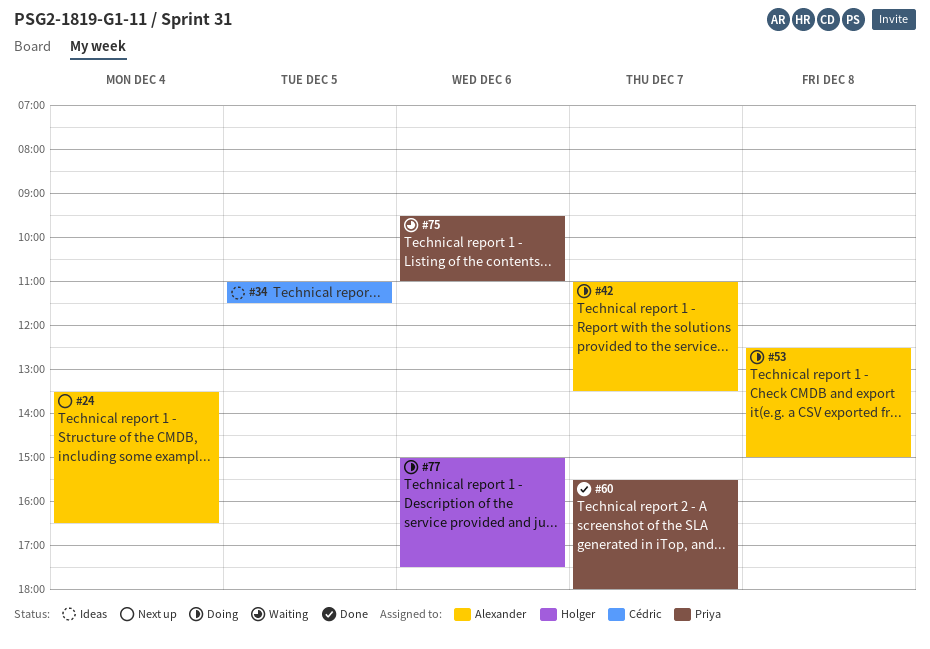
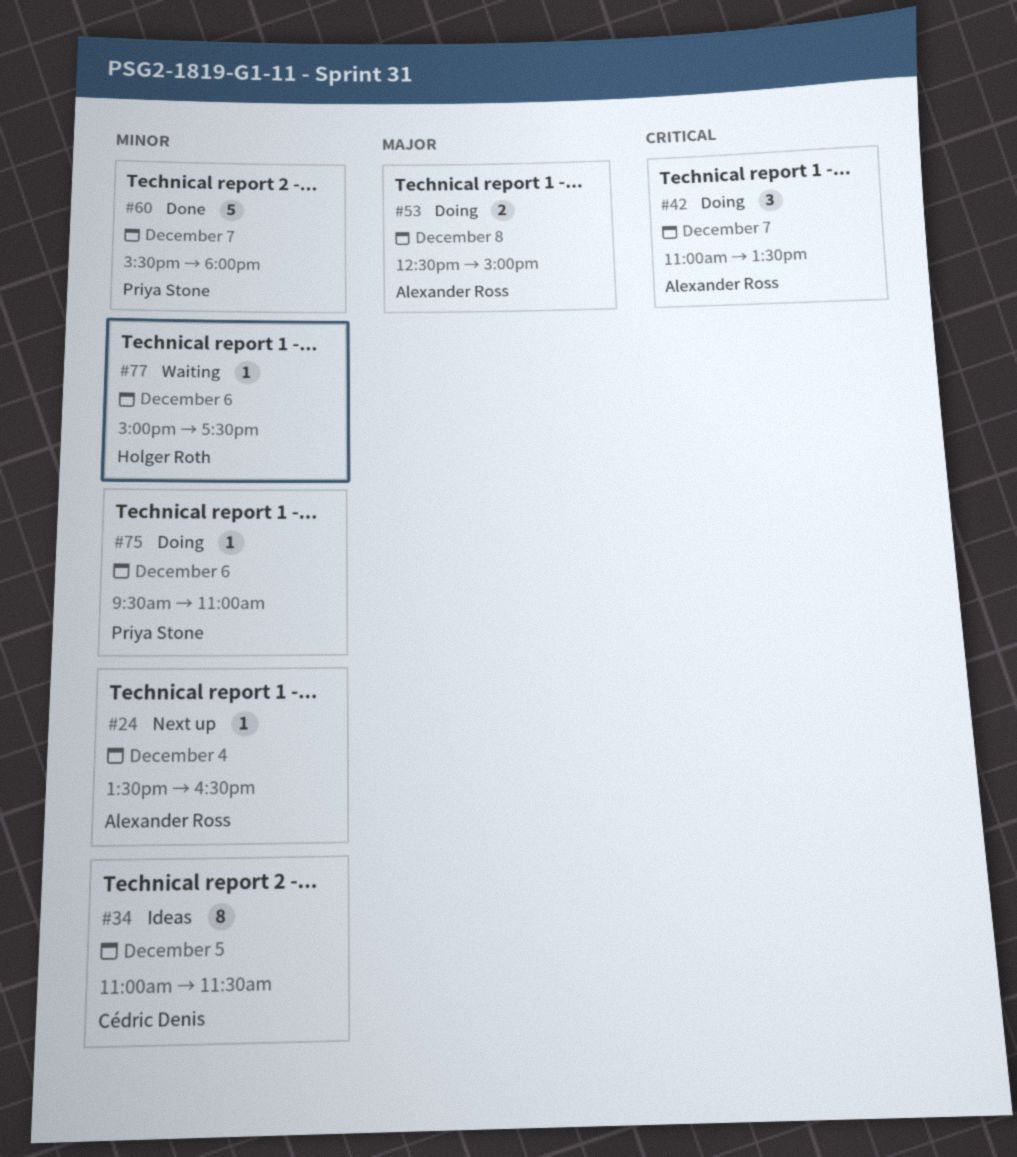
#75, status: Waiting -> Doing
#77, status: Doing -> Waiting

